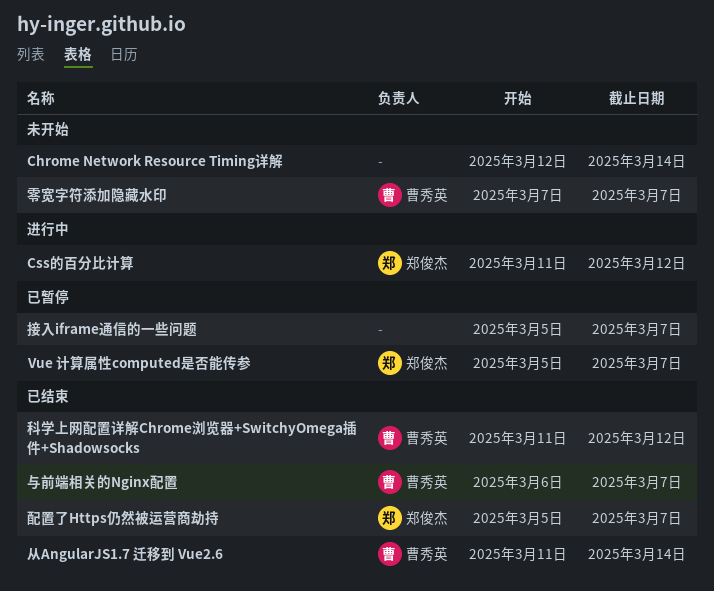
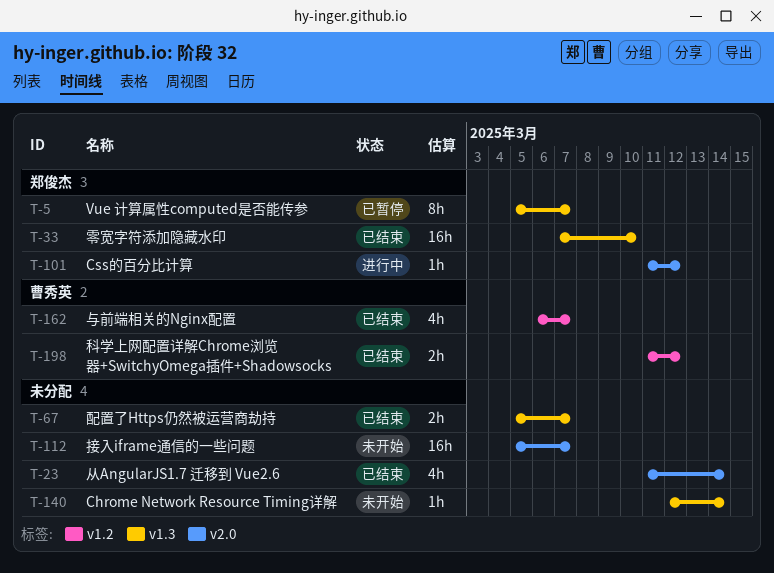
从AngularJS1.7 迁移到 Vue2.6, owner: 曹秀英 -> none
接入iframe通信的一些问题, status: 已暂停 -> 未开始
配置了Https仍然被运营商劫持, owner: 郑俊杰 -> none
零宽字符添加隐藏水印, status: 未开始 -> 已结束
零宽字符添加隐藏水印, owner: 曹秀英 -> 郑俊杰
零宽字符添加隐藏水印, due: Mar 7 -> Mar 10

